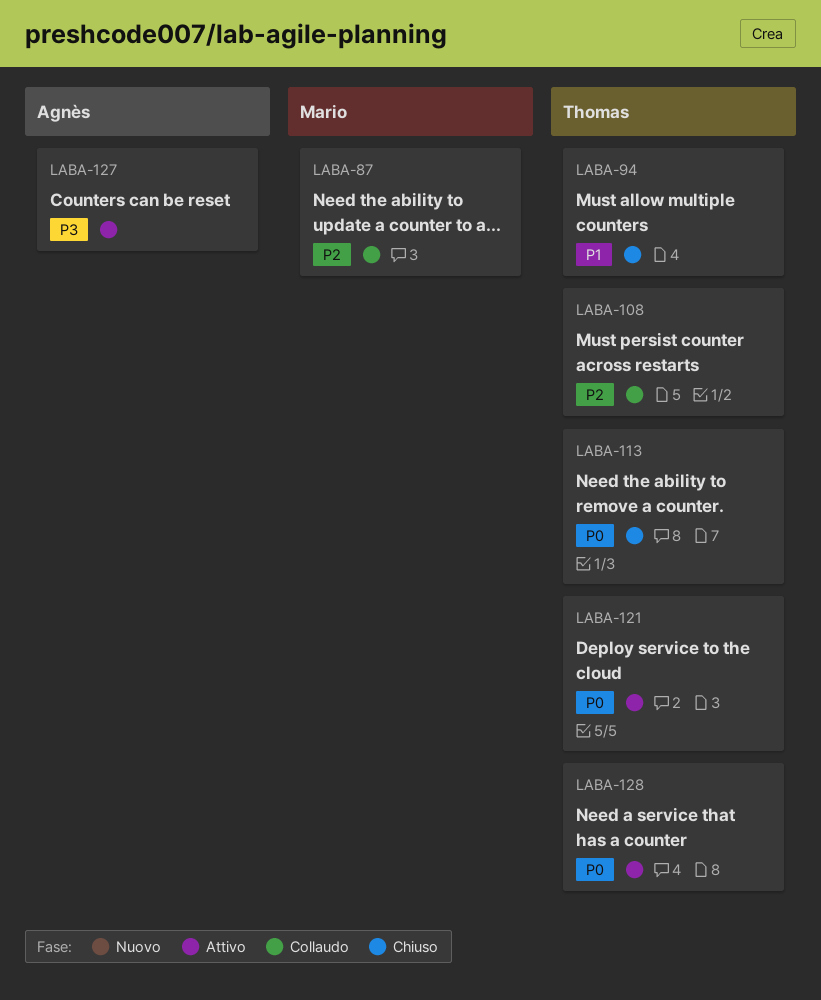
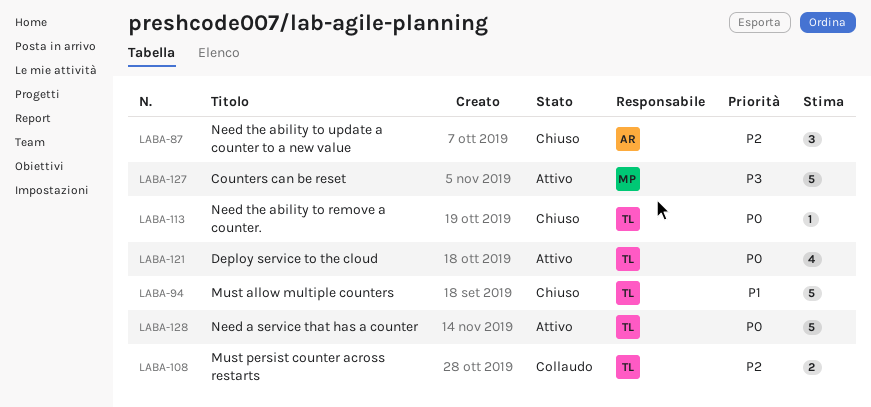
LABA-87, status: Collaudo -> Chiuso
LABA-87, owner: Mario -> Agnès
LABA-127, owner: Agnès -> Mario

